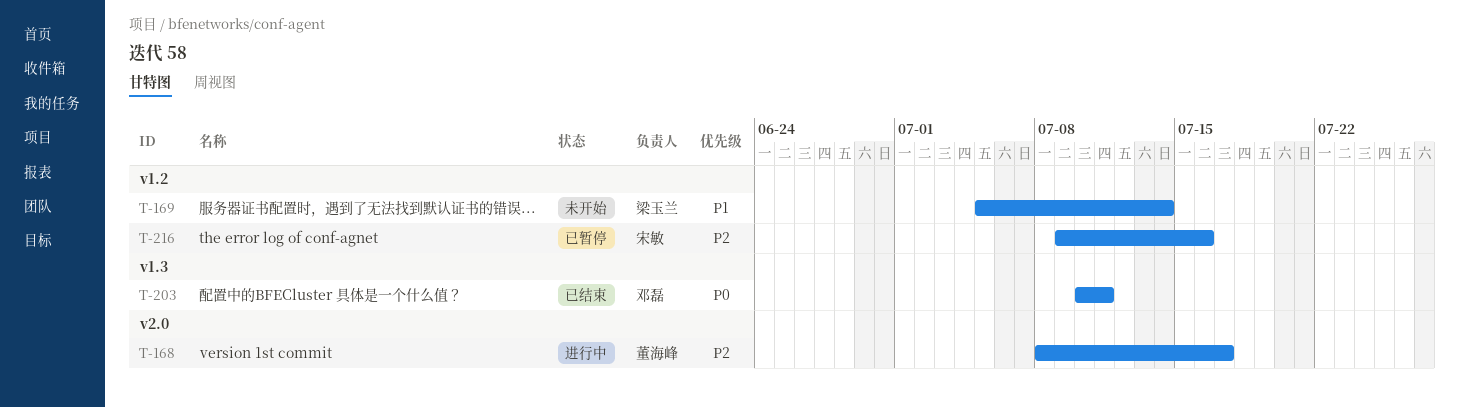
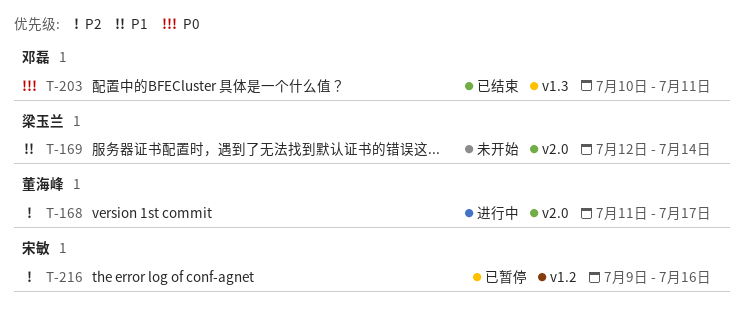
T-168, start: Jul 8 -> Jul 11
T-169, label: v1.2 -> v2.0
T-169, start: Jul 5 -> Jul 12

